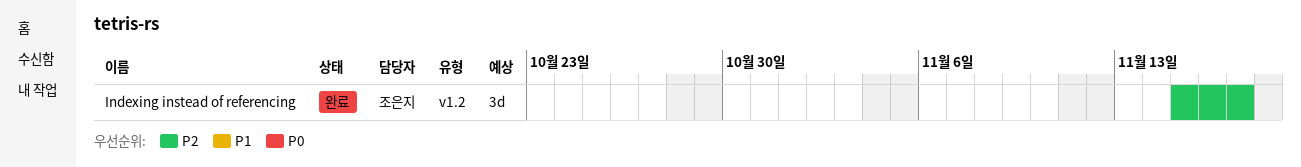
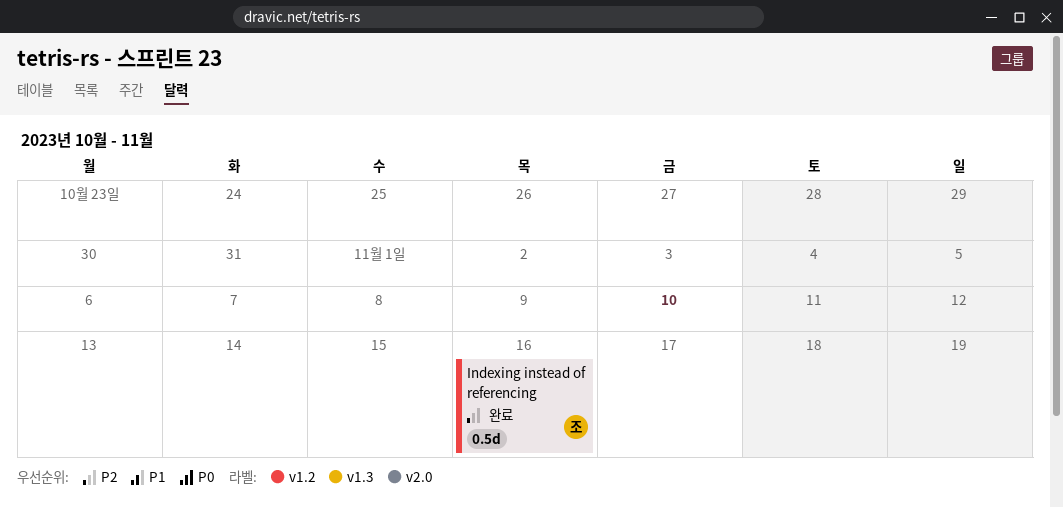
Indexing instead of referencing, estimate: 3d -> 0.5d
Indexing instead of referencing, due: Nov 17 -> Nov 16

